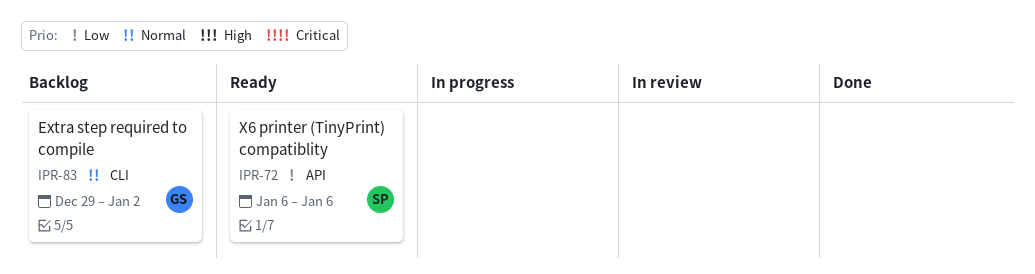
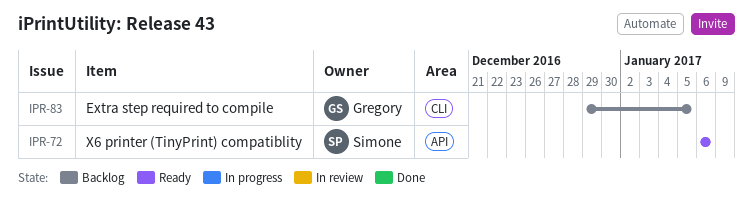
IPR-83, due: Jan 2 -> Jan 5

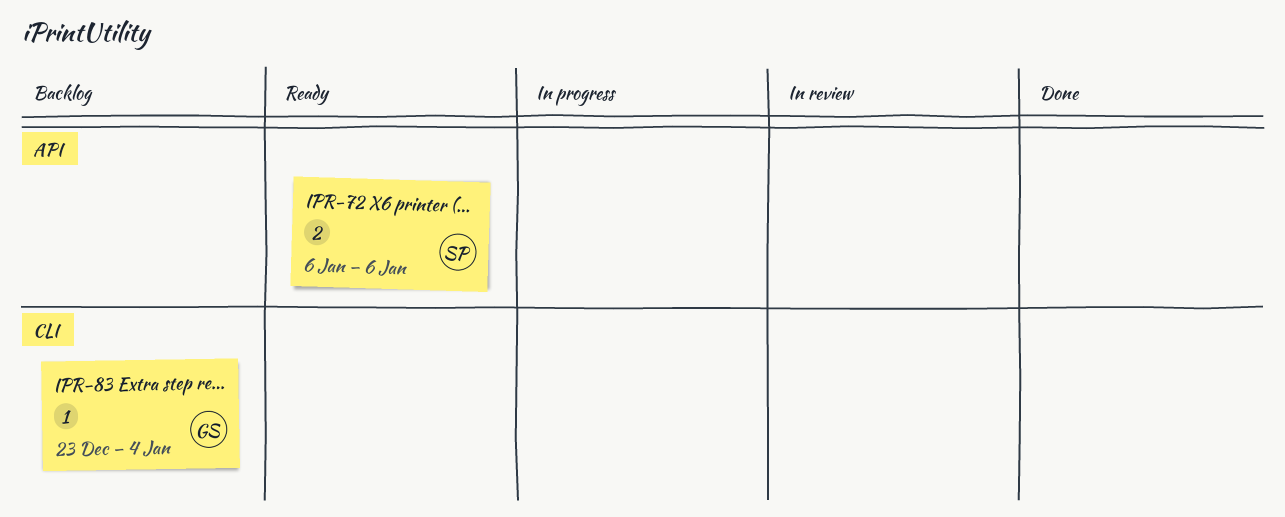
IPR-83, start: Dec 29 -> Dec 23
IPR-83, due: Jan 5 -> Jan 4

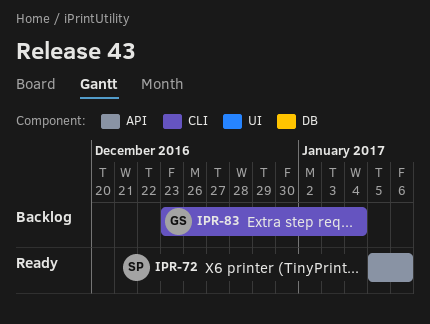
IPR-72, start: Jan 6 -> Jan 5

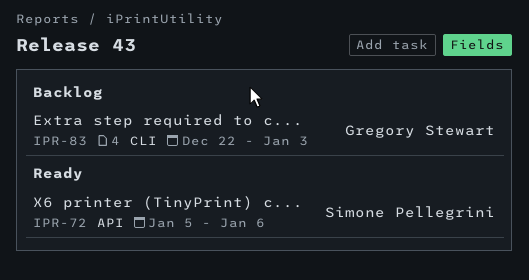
IPR-83, start: Dec 23 -> Dec 22
IPR-83, due: Jan 4 -> Jan 3

